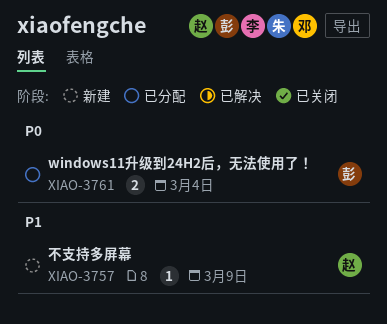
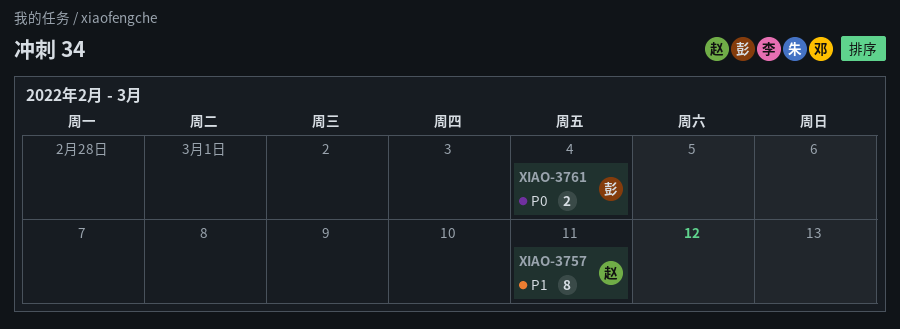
XIAO-3757, estimate: 1 -> 8
XIAO-3757, due: Mar 9 -> Mar 11

